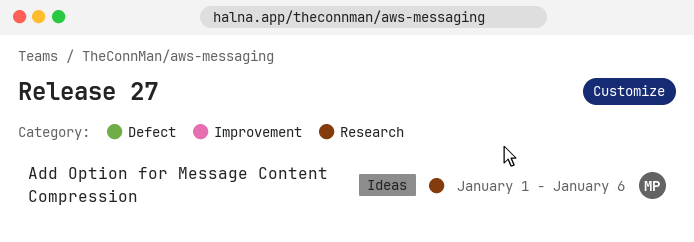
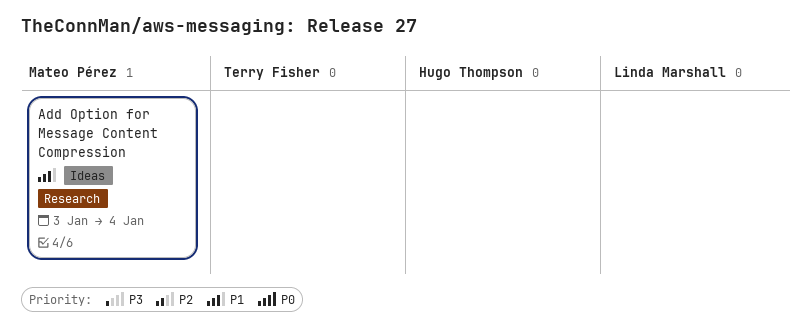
Add Option for Message Content Compression, start: Jan 1 -> Jan 3
Add Option for Message Content Compression, due: Jan 6 -> Jan 4

